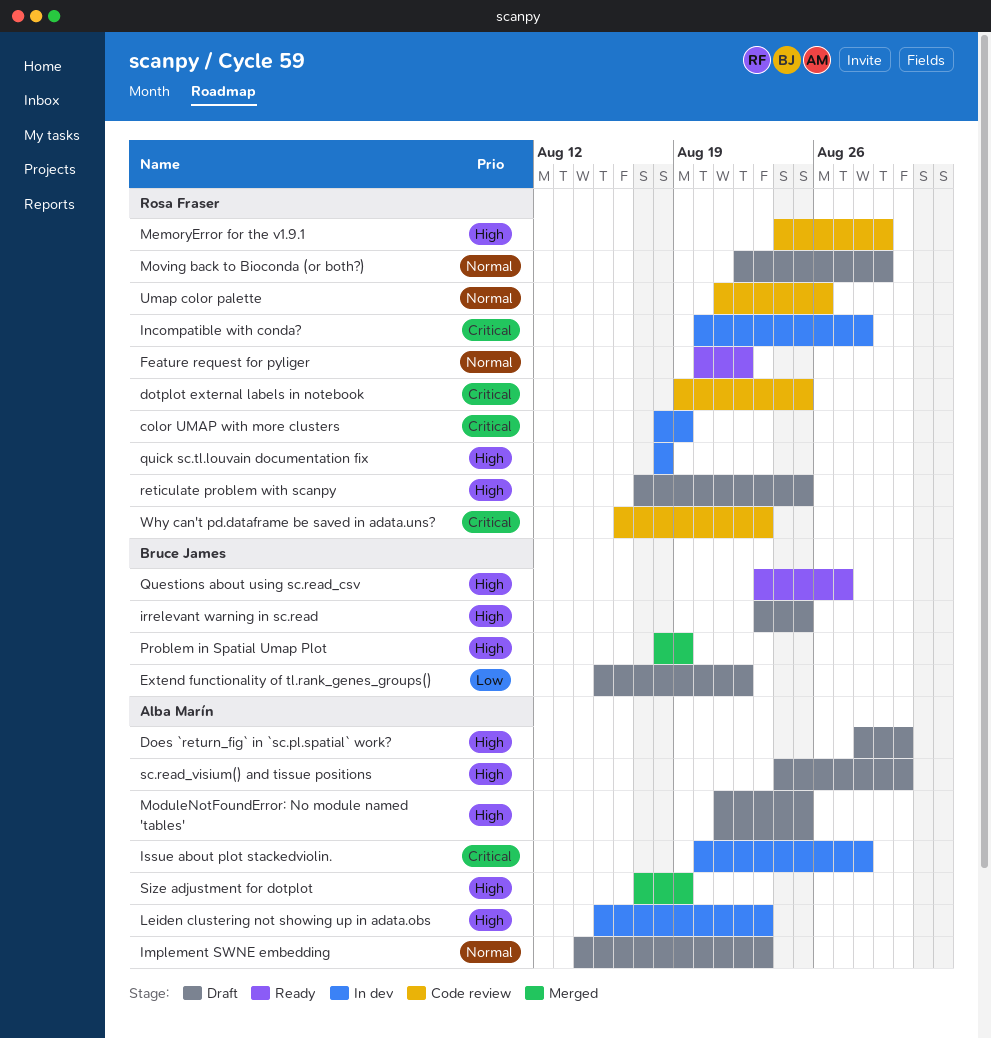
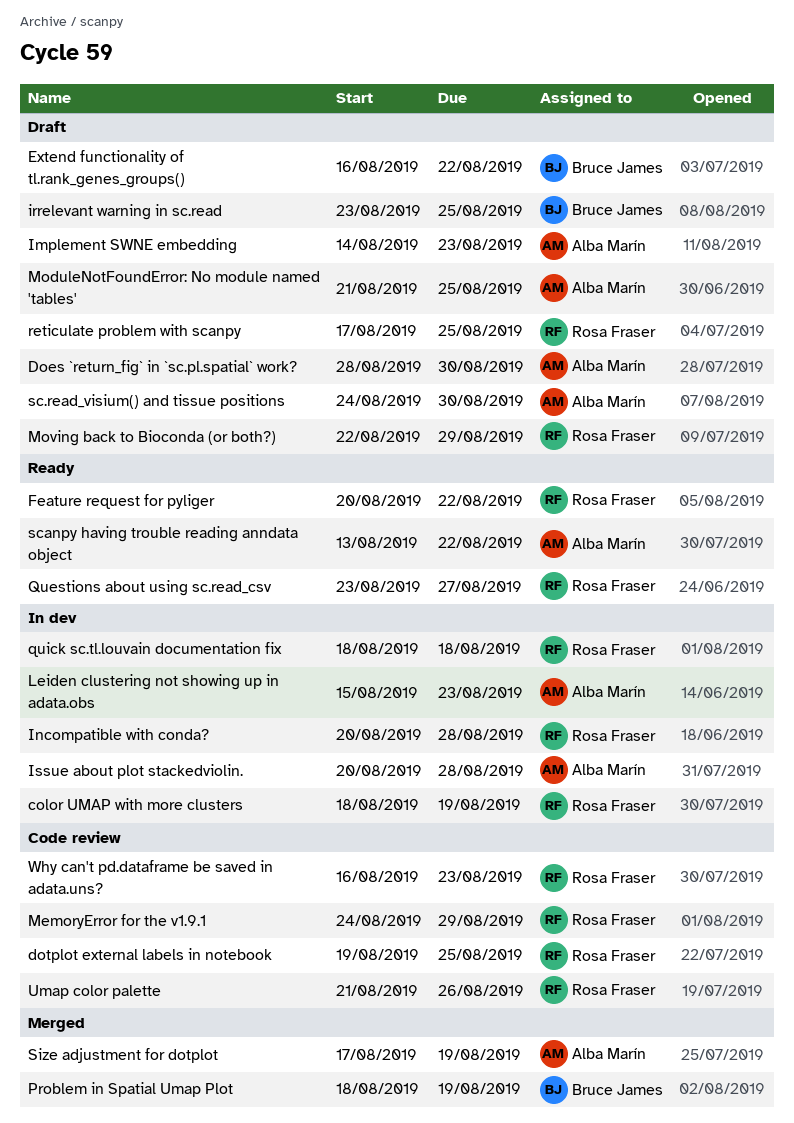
Extend functionality of tl.rank_genes_groups(), start: Aug 15 -> Aug 16
Questions about using sc.read_csv, owner: Bruce James -> Rosa Fraser
scanpy having trouble reading anndata object: none -> present

